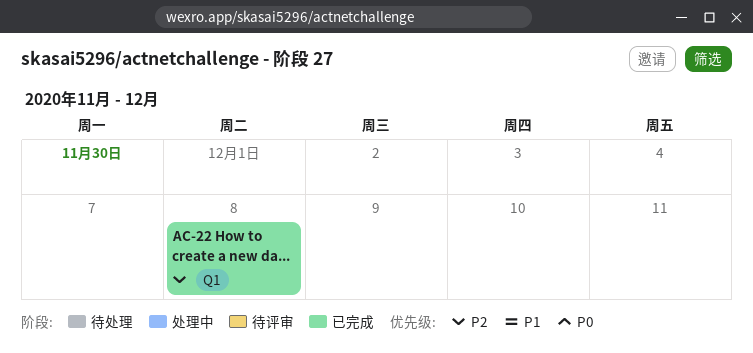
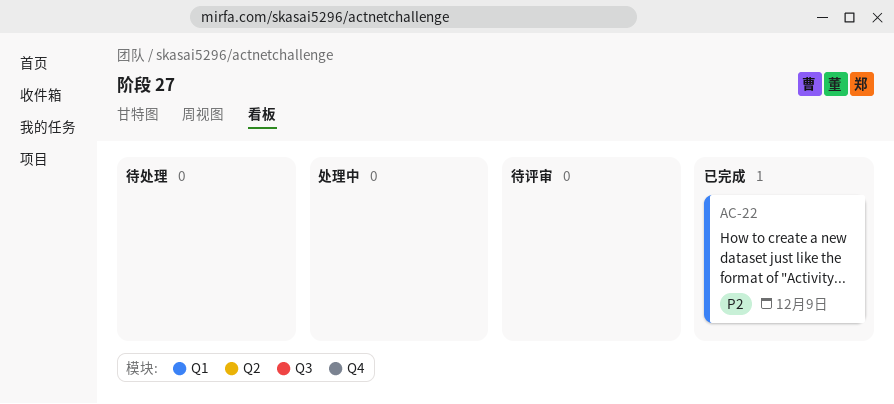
AC-22, due: Dec 8 -> Dec 9

